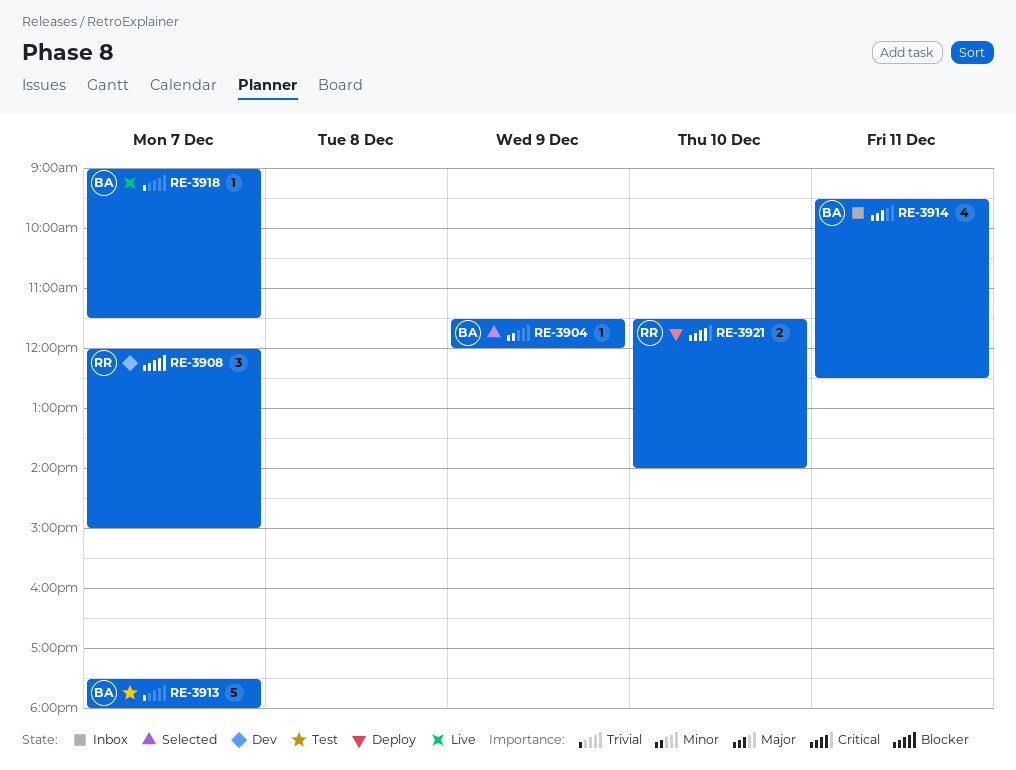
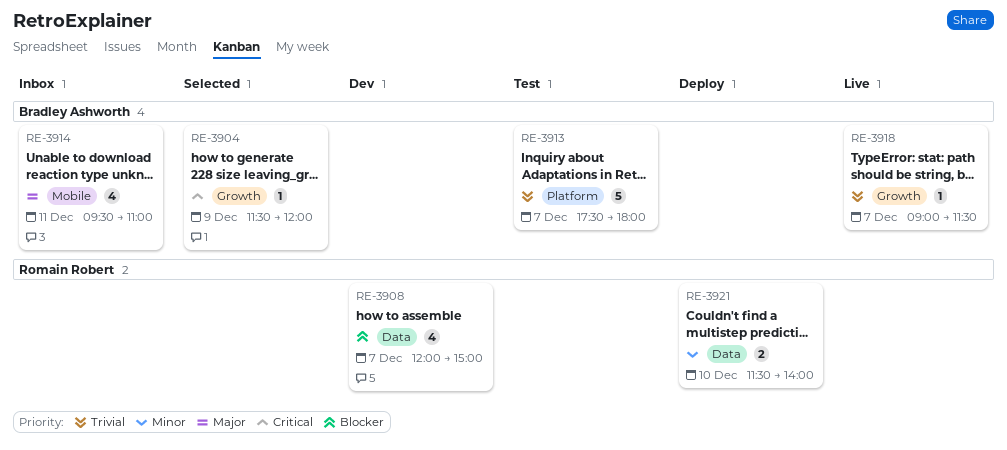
RE-3904, priority: Minor -> Critical
RE-3908, estimate: 3 -> 4
RE-3914, ends: 12:30 -> 11:00
RE-3921, priority: Critical -> Minor

